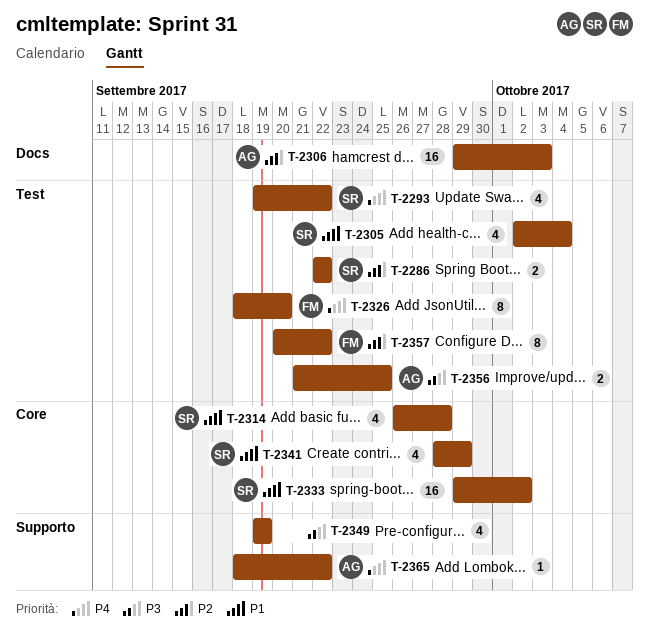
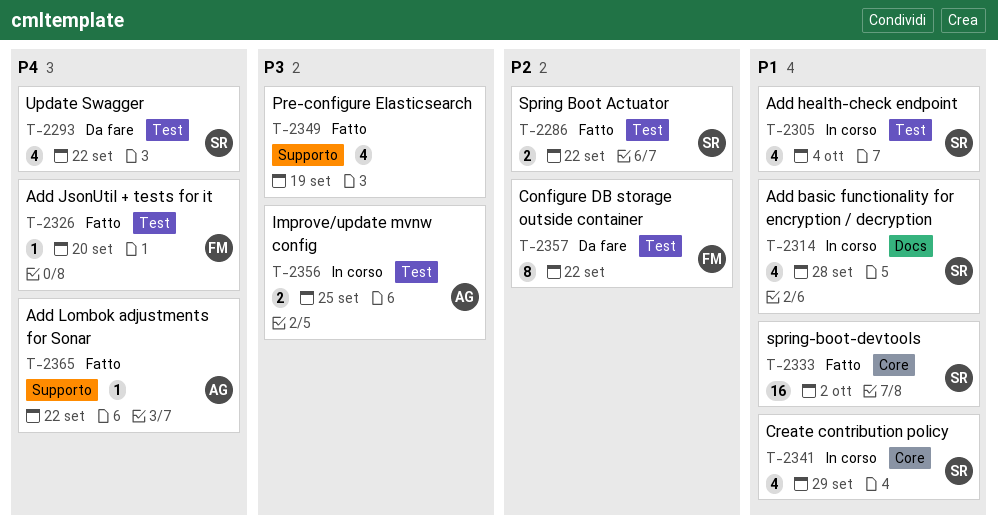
T-2306: present -> none
T-2314, label: Core -> Docs
T-2326, estimate: 8 -> 1

